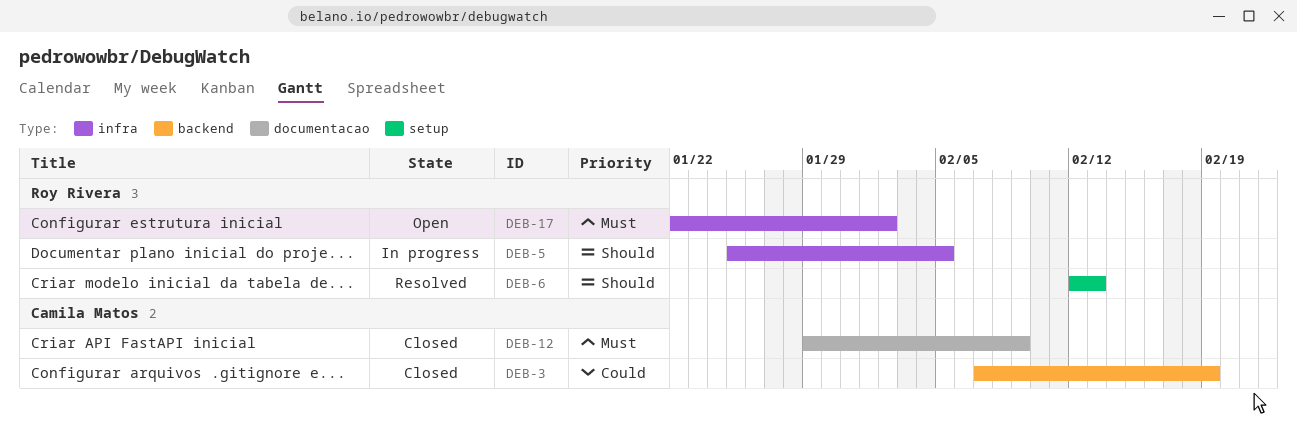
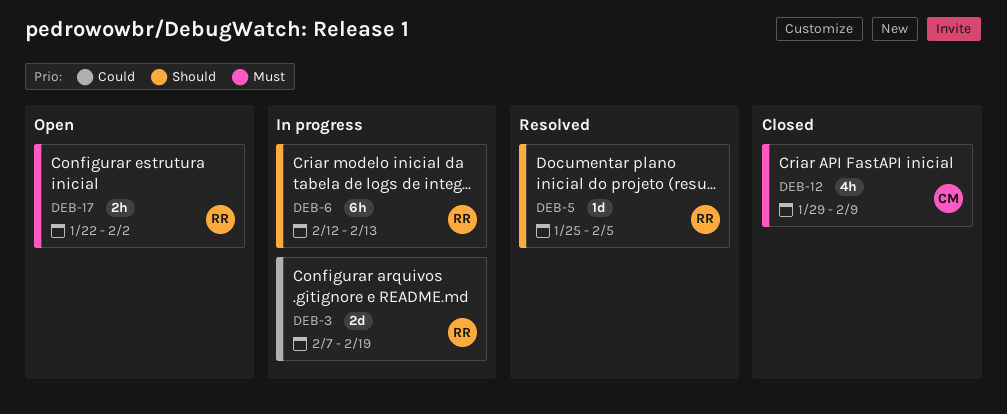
DEB-3, status: Closed -> In progress
DEB-3, owner: Camila Matos -> Roy Rivera
DEB-5, status: In progress -> Resolved
DEB-6, status: Resolved -> In progress

